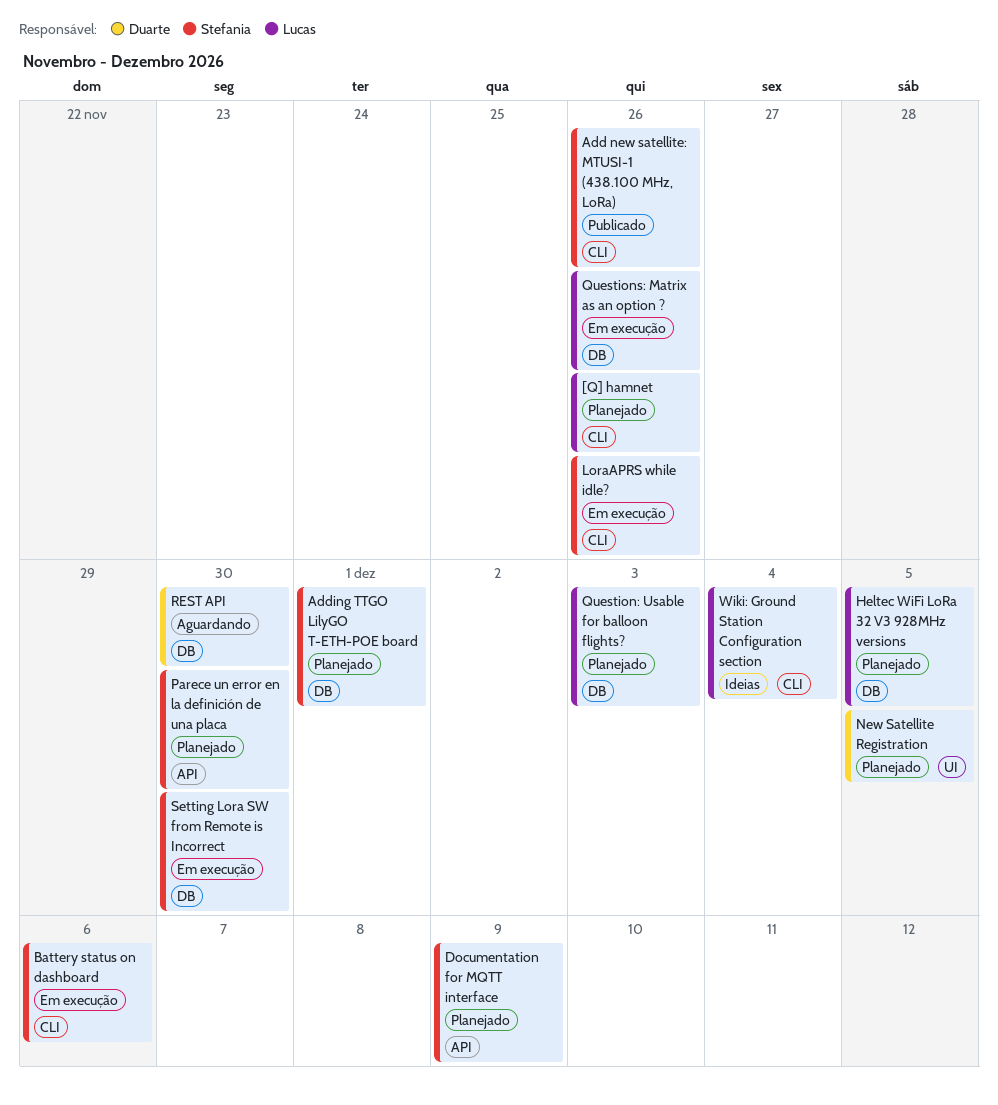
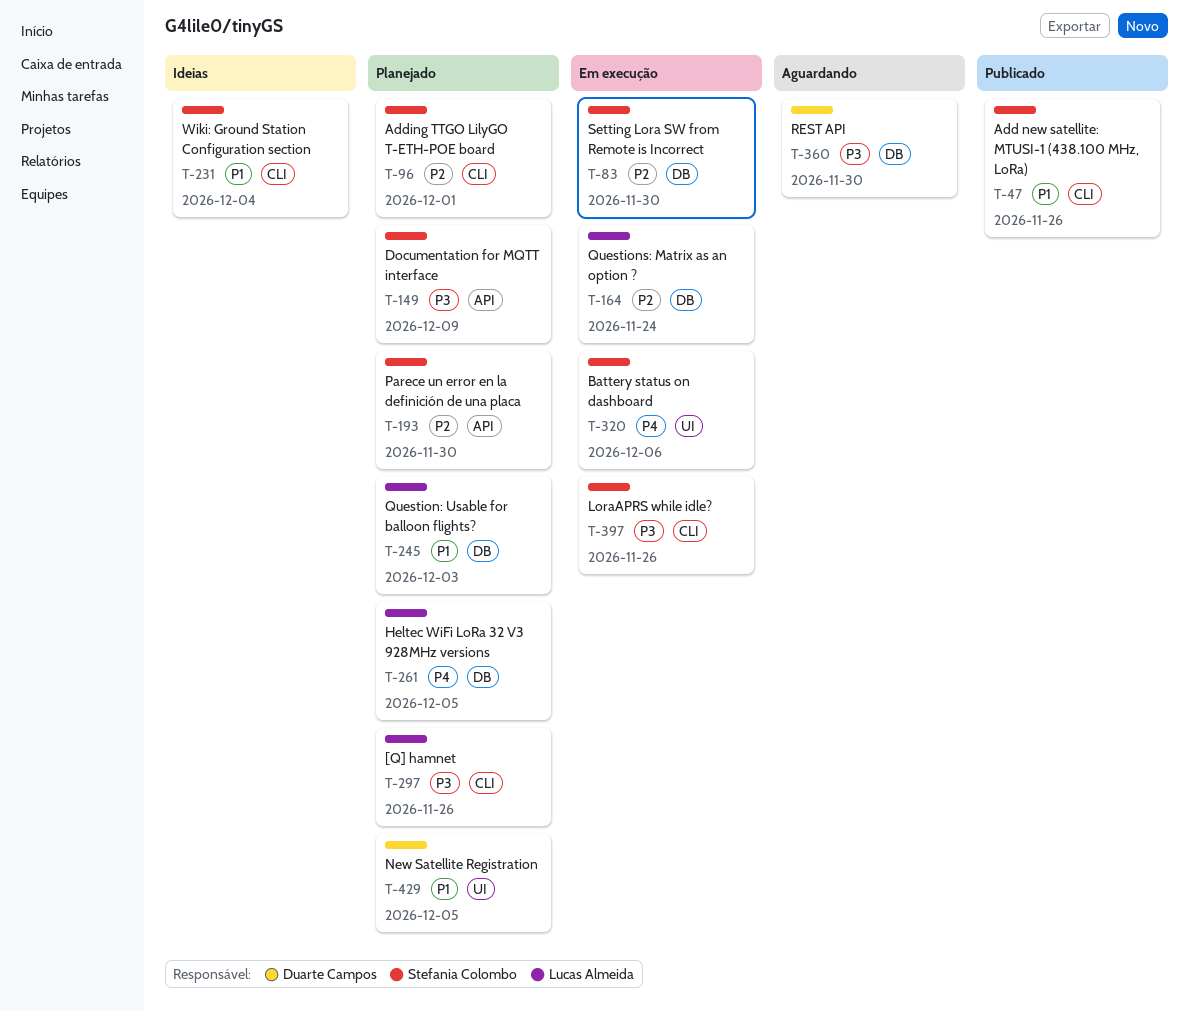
Adding TTGO LilyGO T-ETH-POE board, label: DB -> CLI
Battery status on dashboard, label: CLI -> UI
Questions: Matrix as an option ?, due: Nov 26 -> Nov 24
Wiki: Ground Station Configuration section, owner: Lucas Almeida -> Stefania Colombo

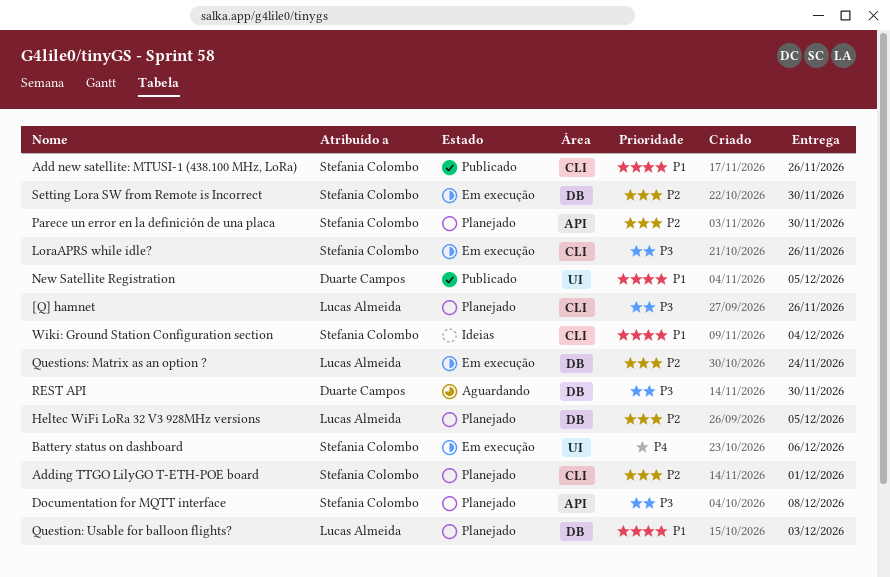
Documentation for MQTT interface, due: Dec 9 -> Dec 8
Heltec WiFi LoRa 32 V3 928MHz versions, priority: P4 -> P2
New Satellite Registration, status: Planejado -> Publicado

